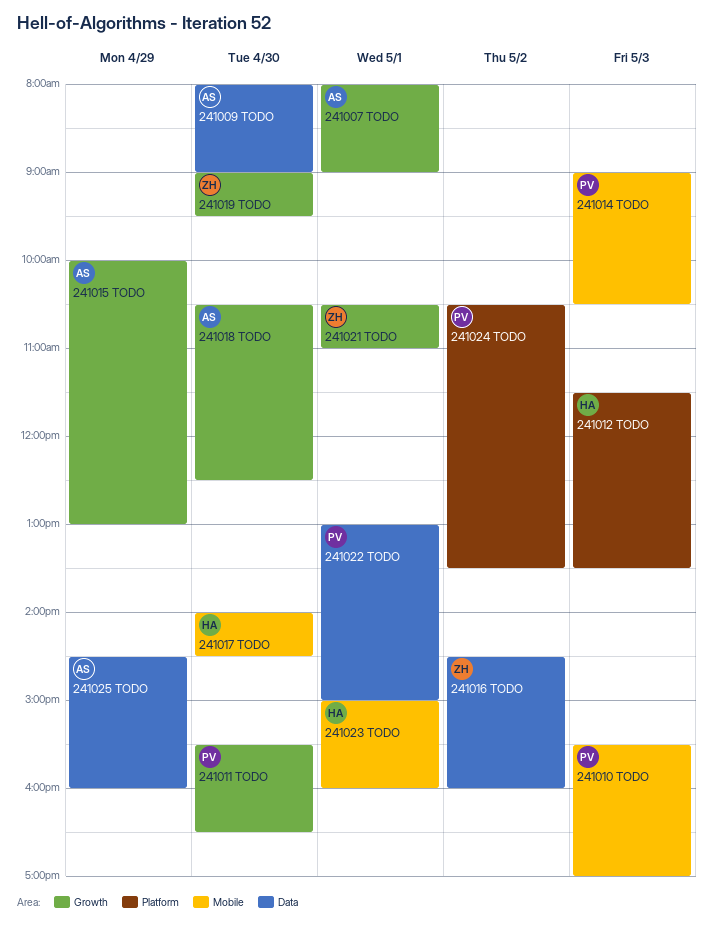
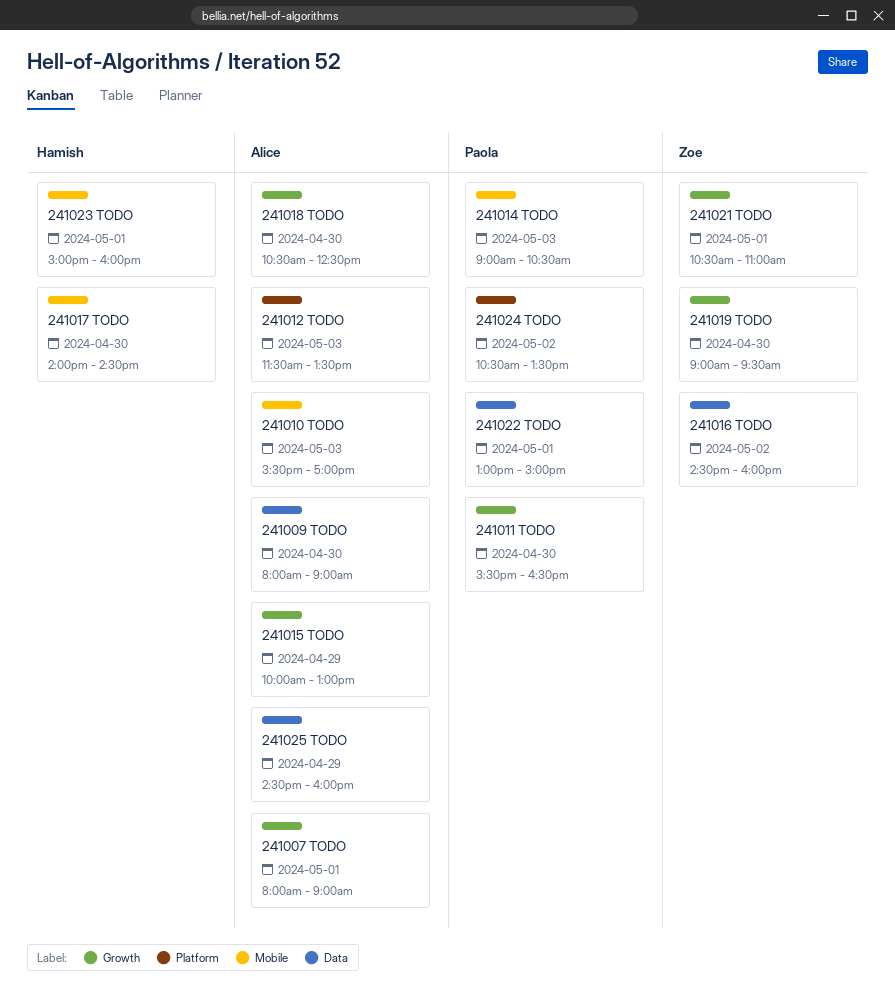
241010 TODO, owner: Paola -> Alice
241012 TODO, owner: Hamish -> Alice

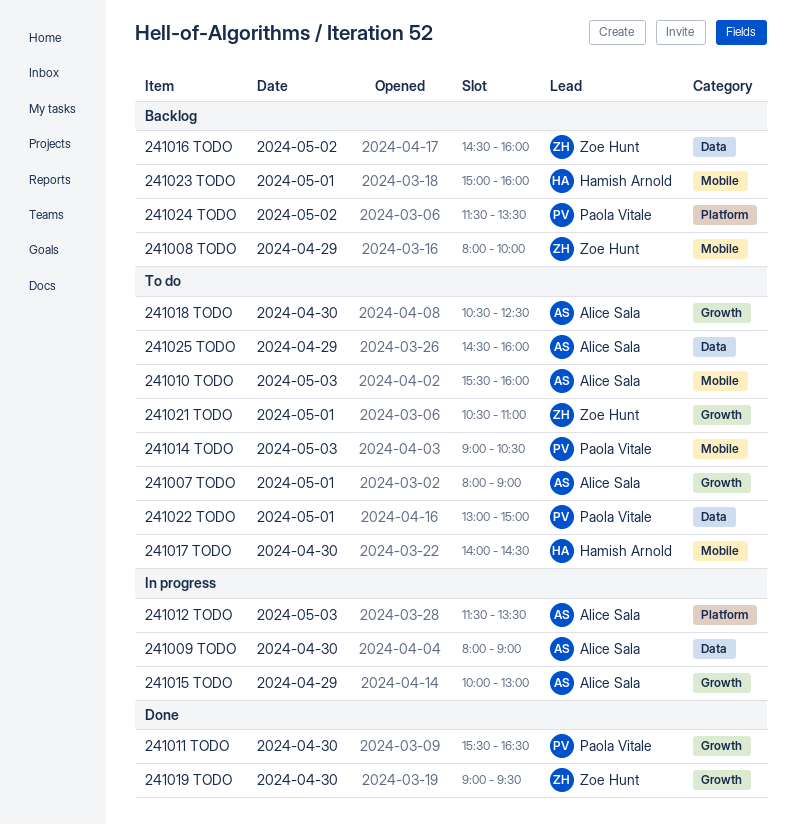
241008 TODO: none -> present
241010 TODO, ends: 17:00 -> 16:00
241024 TODO, begins: 10:30 -> 11:30

